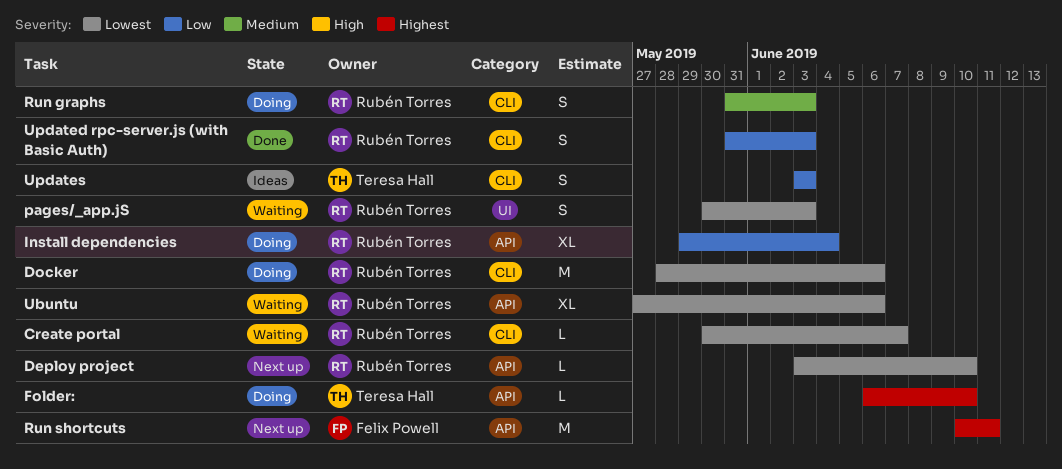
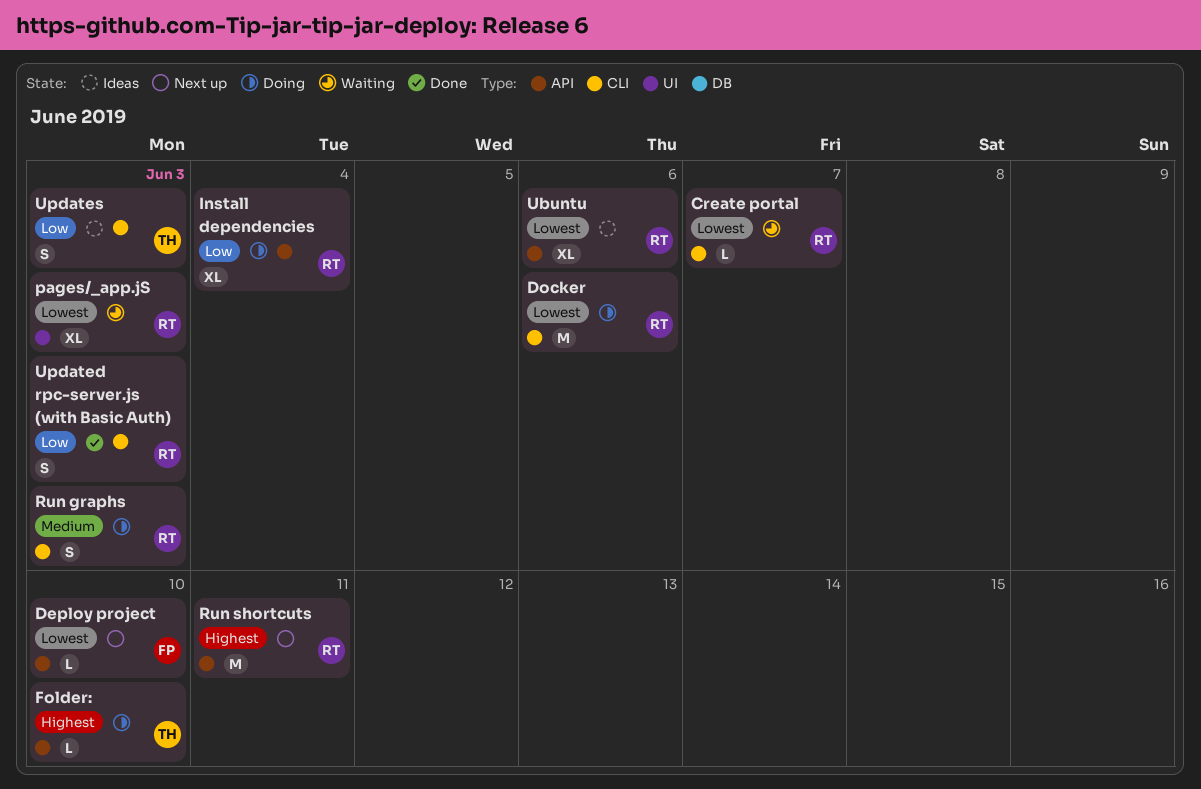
Deploy project, owner: Rubén Torres -> Felix Powell
pages/_app.jS, estimate: S -> XL
Run shortcuts, owner: Felix Powell -> Rubén Torres
Ubuntu, status: Waiting -> Ideas

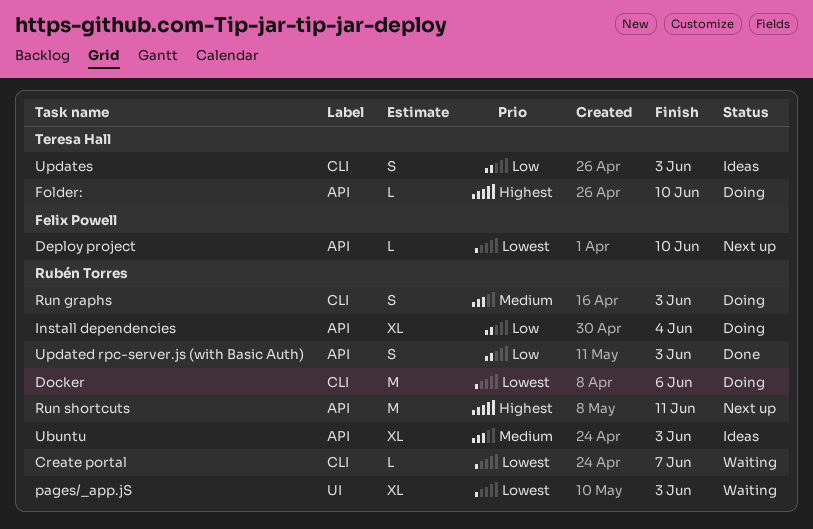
Ubuntu, priority: Lowest -> Medium
Ubuntu, due: Jun 6 -> Jun 3
Updated rpc-server.js (with Basic Auth), label: CLI -> API

